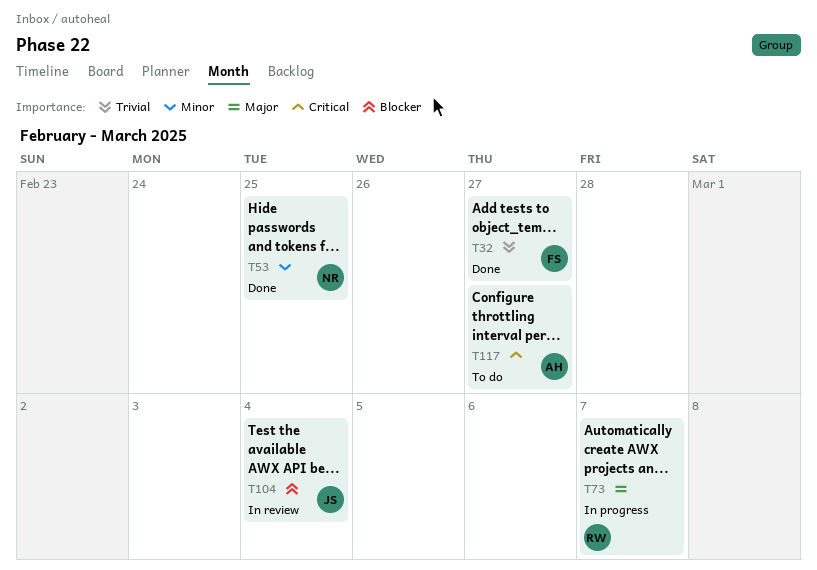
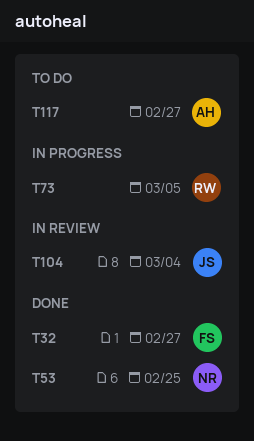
T73, due: Mar 7 -> Mar 5

